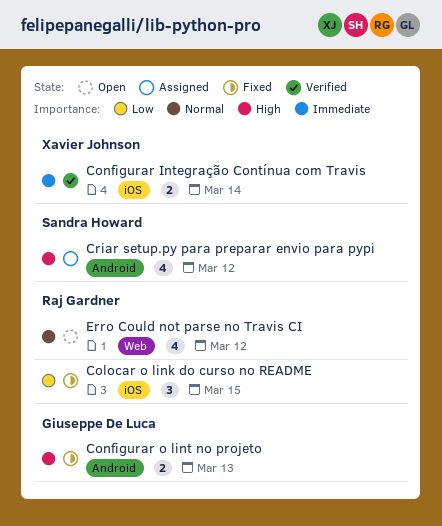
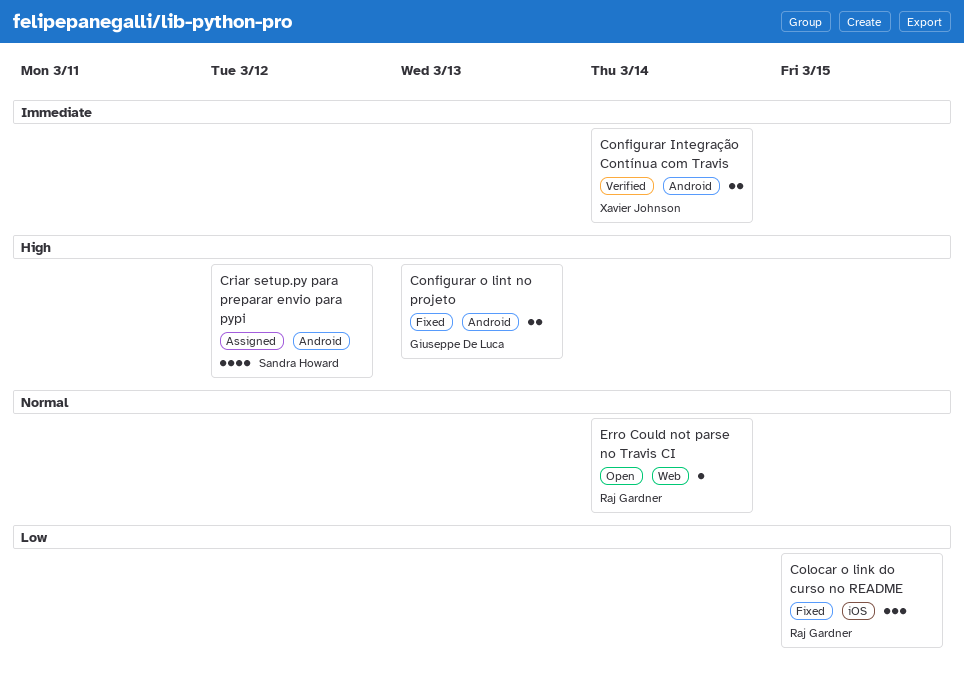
Configurar Integração Contínua com Travis, label: iOS -> Android
Erro Could not parse no Travis CI, estimate: 4 -> 1
Erro Could not parse no Travis CI, due: Mar 12 -> Mar 14

